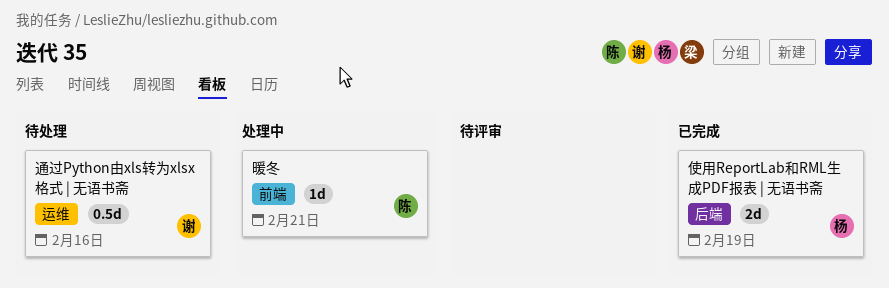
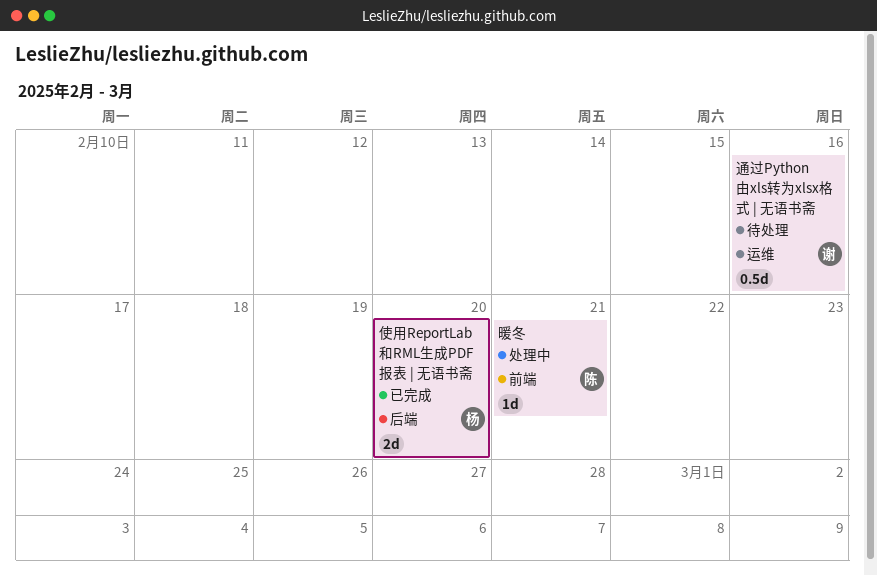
使用ReportLab和RML生成PDF报表 | 无语书斋, due: Feb 19 -> Feb 20

